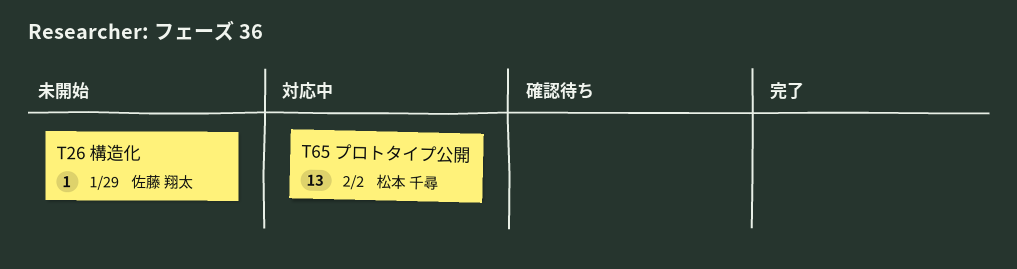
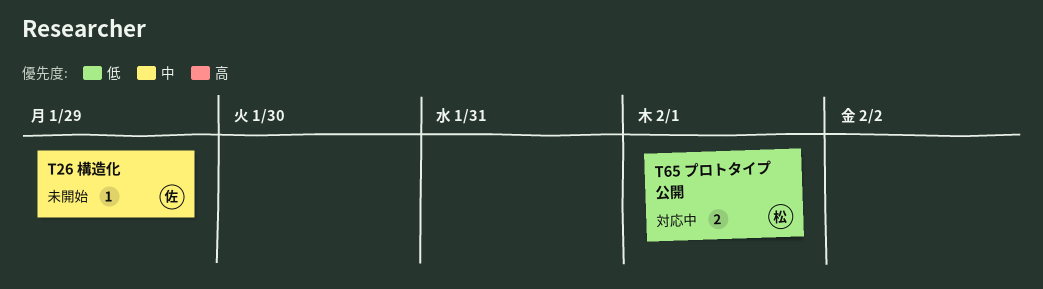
T65, estimate: 13 -> 2
T65, due: Feb 2 -> Feb 1

